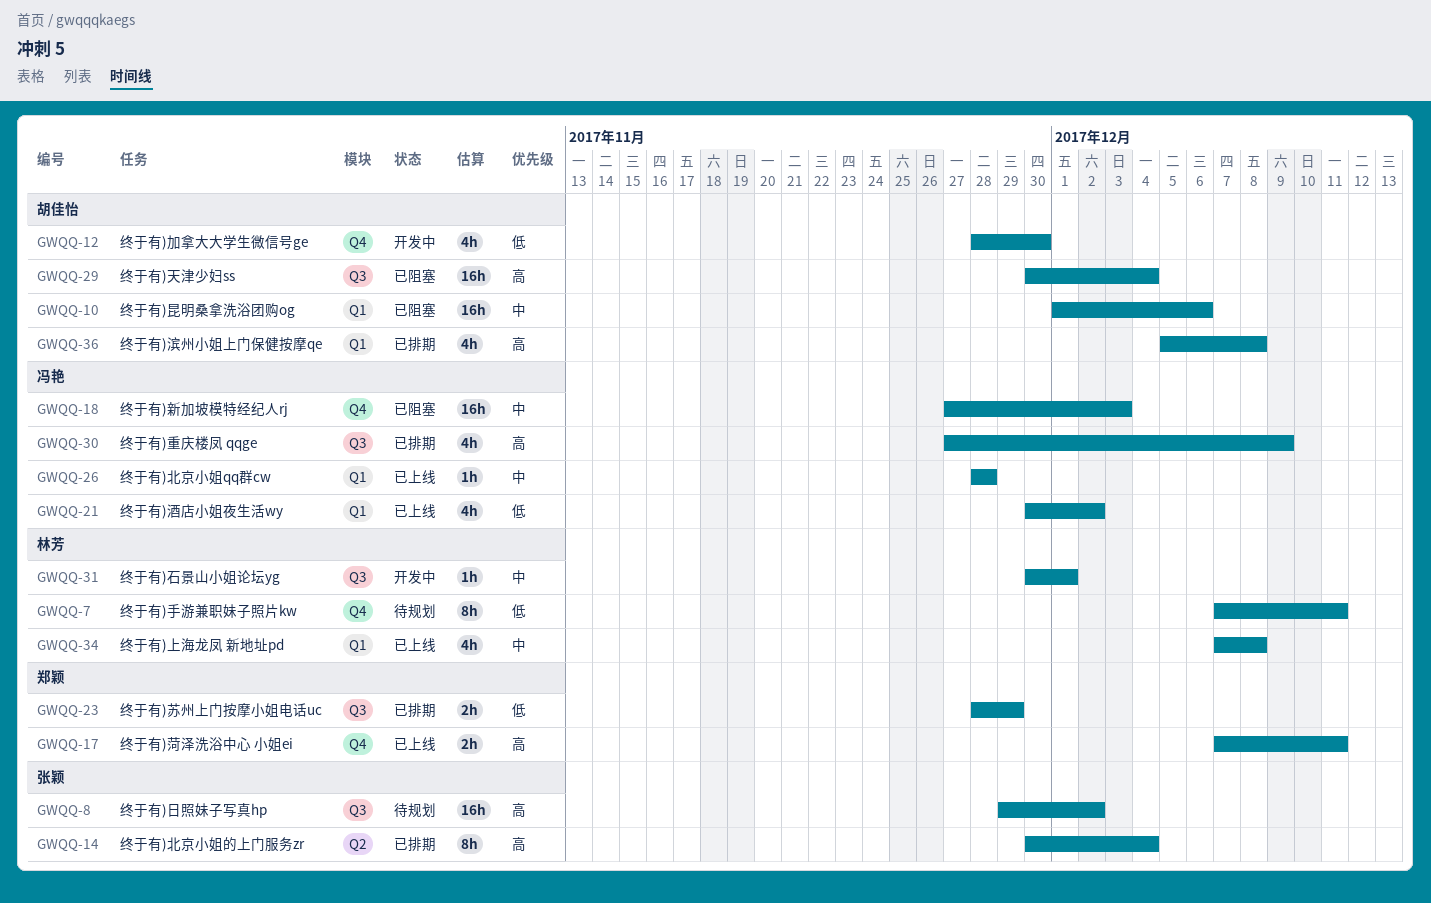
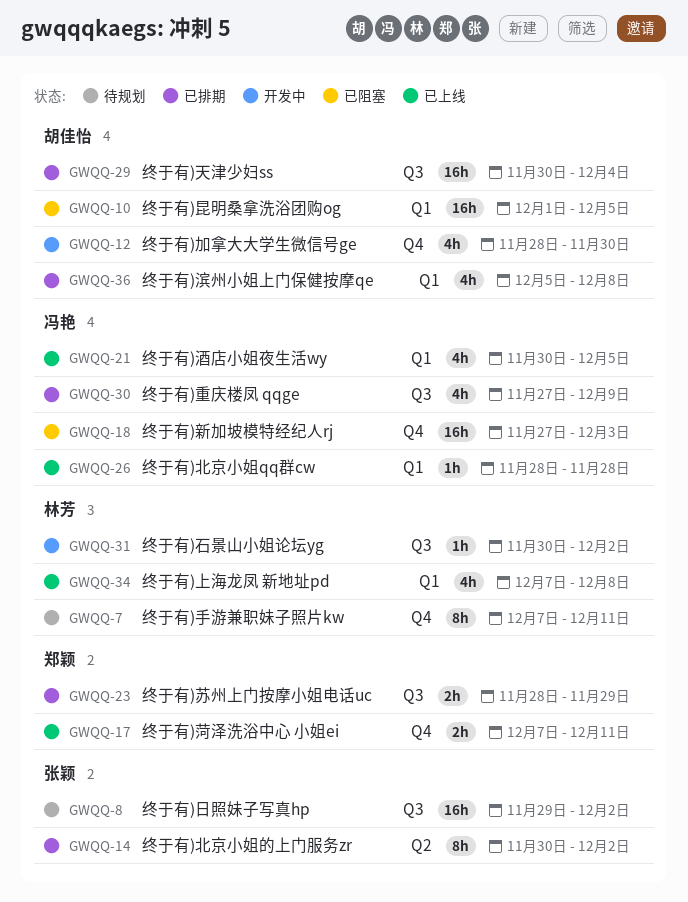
GWQQ-10, due: Dec 6 -> Dec 5
GWQQ-14, due: Dec 4 -> Dec 2
GWQQ-21, due: Dec 2 -> Dec 5
GWQQ-29, status: 已阻塞 -> 已排期
GWQQ-31, due: Dec 1 -> Dec 2

